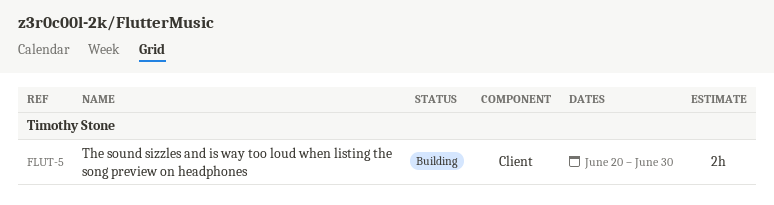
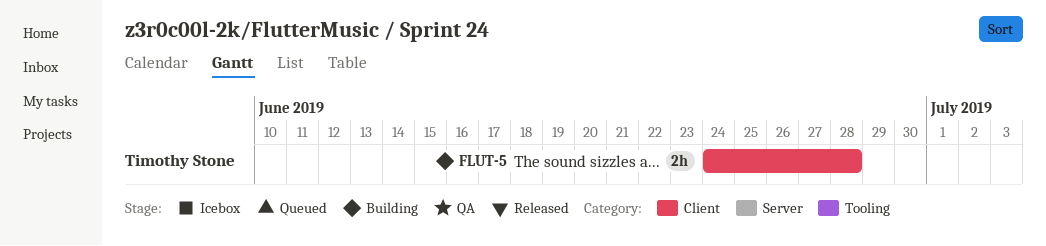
FLUT-5, start: Jun 20 -> Jun 24
FLUT-5, due: Jun 30 -> Jun 28

